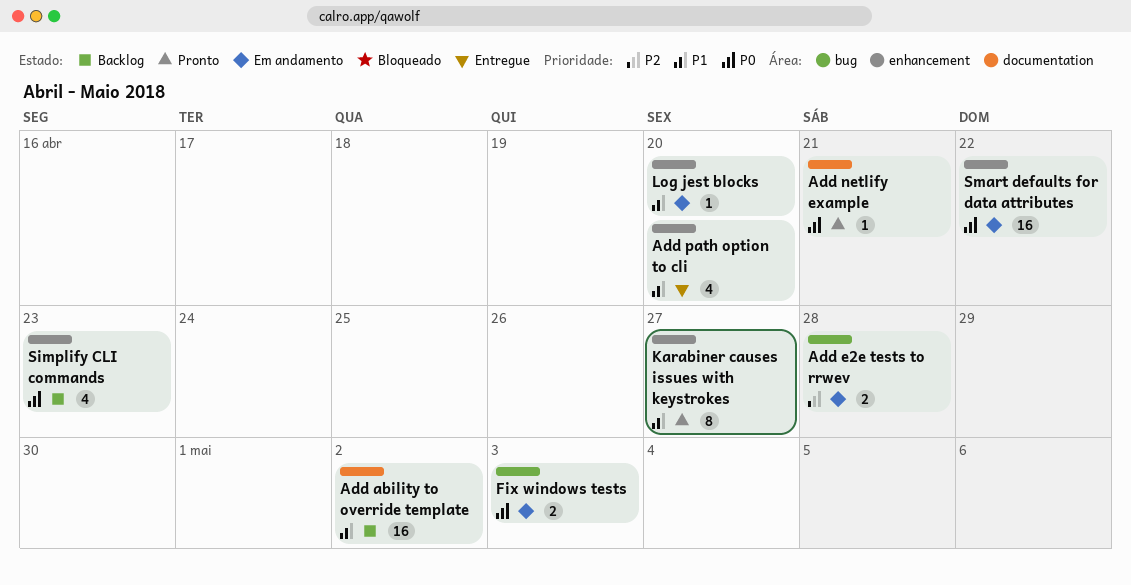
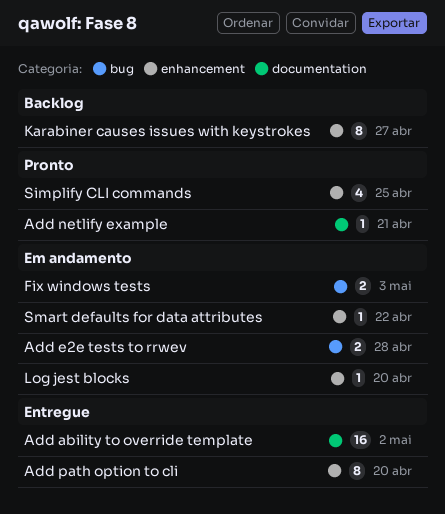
Add ability to override template, status: Backlog -> Entregue
Add path option to cli, estimate: 4 -> 8
Karabiner causes issues with keystrokes, status: Pronto -> Backlog
Simplify CLI commands, status: Backlog -> Pronto
Simplify CLI commands, due: Apr 23 -> Apr 25
Smart defaults for data attributes, estimate: 16 -> 1

